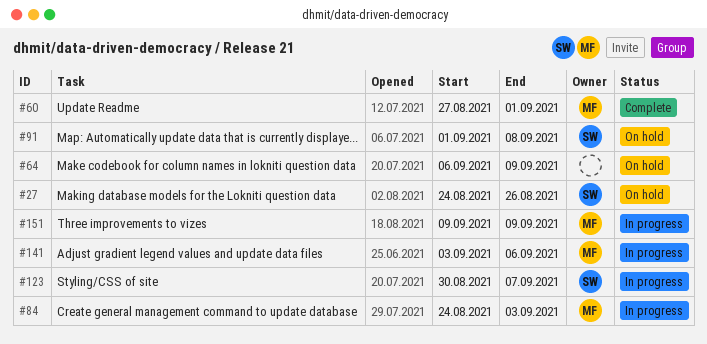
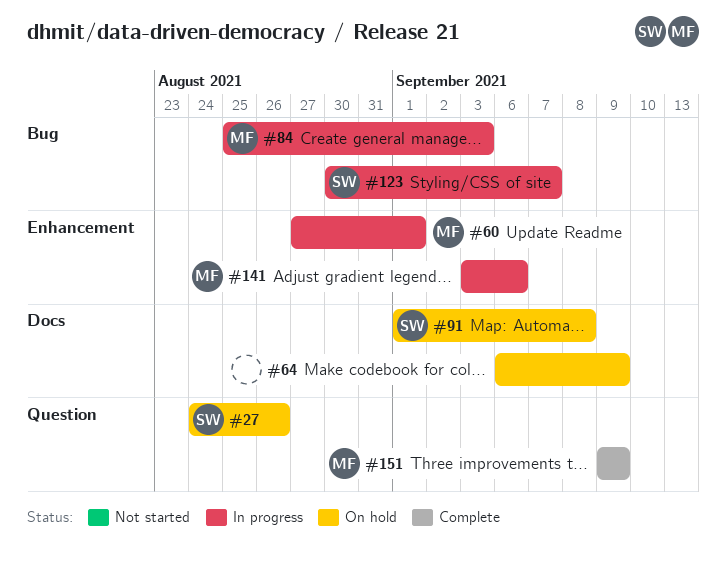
#60, status: Complete -> In progress
#84, start: Aug 24 -> Aug 25
#151, status: In progress -> Complete

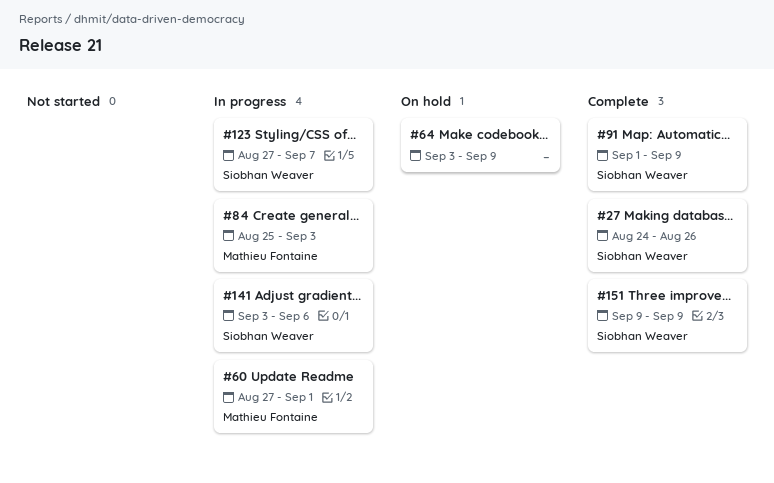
#27, status: On hold -> Complete
#64, start: Sep 6 -> Sep 3
#91, status: On hold -> Complete
#91, due: Sep 8 -> Sep 9
#123, start: Aug 30 -> Aug 27
#141, owner: Mathieu Fontaine -> Siobhan Weaver
#151, owner: Mathieu Fontaine -> Siobhan Weaver

